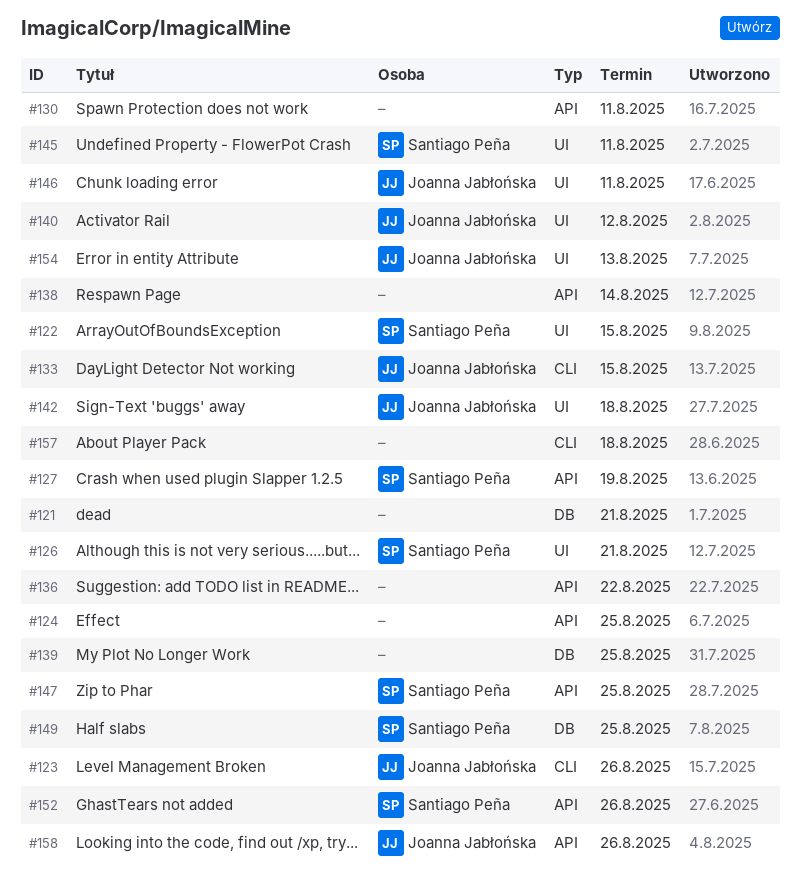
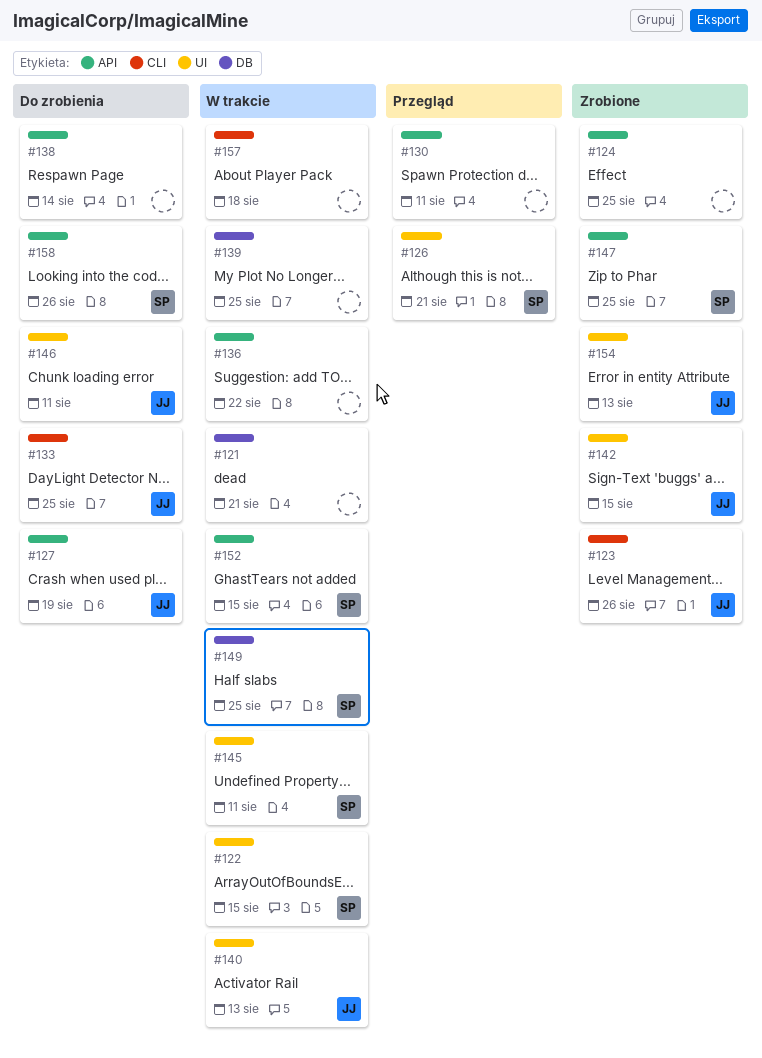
#127, owner: Santiago Peña -> Joanna Jabłońska
#133, due: Aug 15 -> Aug 25
#140, due: Aug 12 -> Aug 13
#142, due: Aug 18 -> Aug 15
#152, due: Aug 26 -> Aug 15
#158, owner: Joanna Jabłońska -> Santiago Peña

